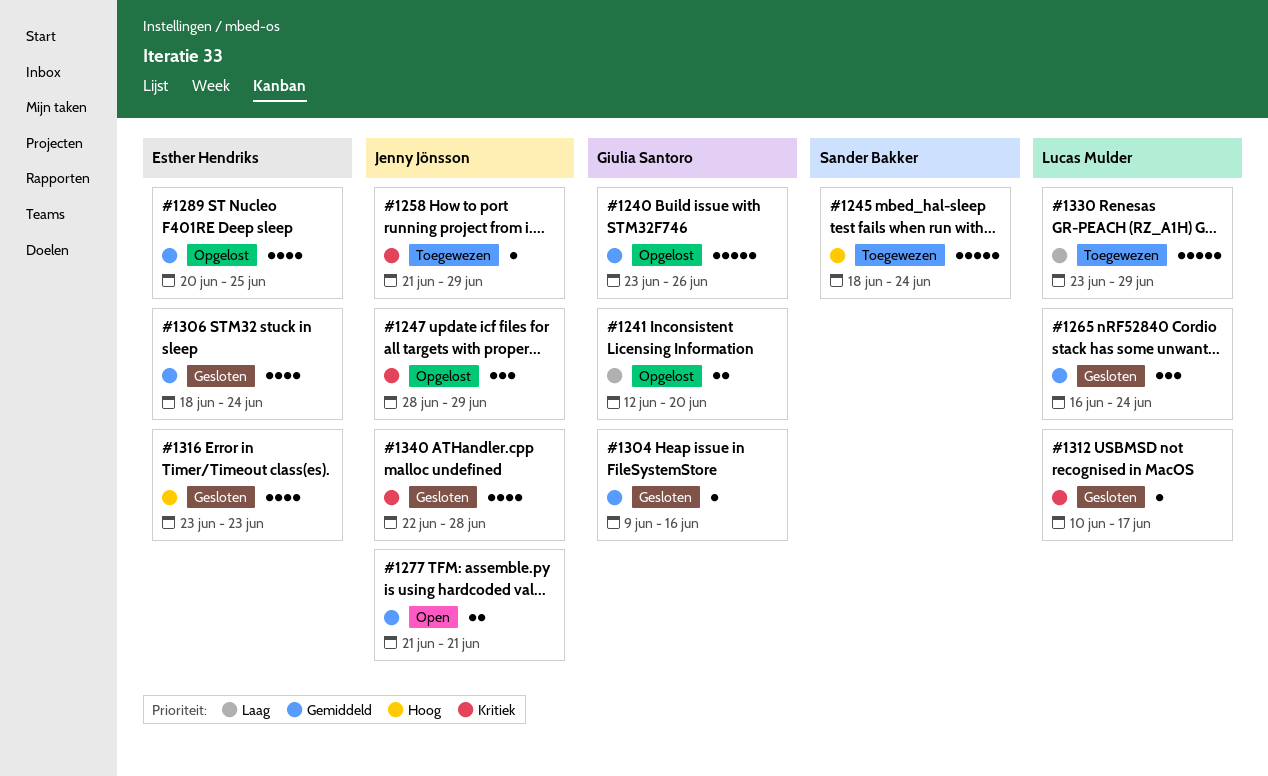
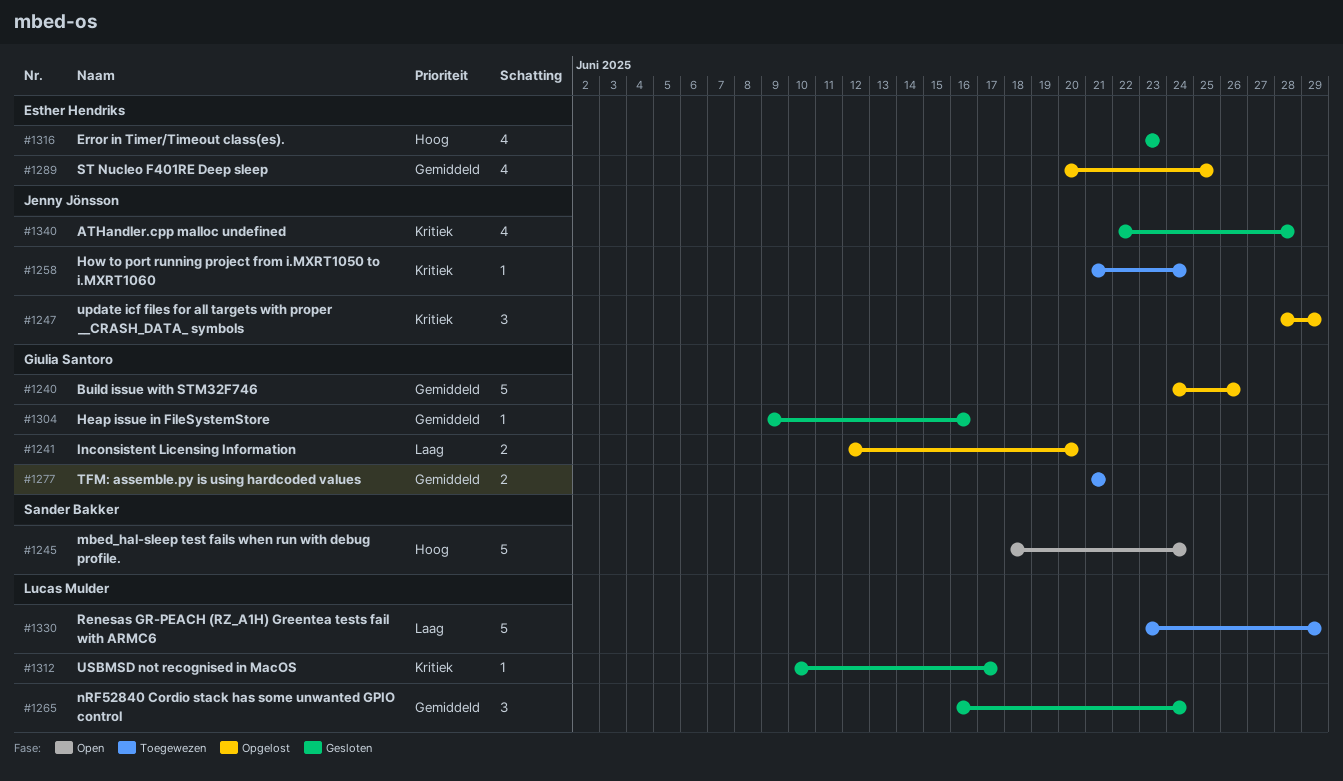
#1240, start: Jun 23 -> Jun 24
#1245, status: Toegewezen -> Open
#1258, due: Jun 29 -> Jun 24
#1277, status: Open -> Toegewezen
#1277, owner: Jenny Jönsson -> Giulia Santoro
#1306: present -> none

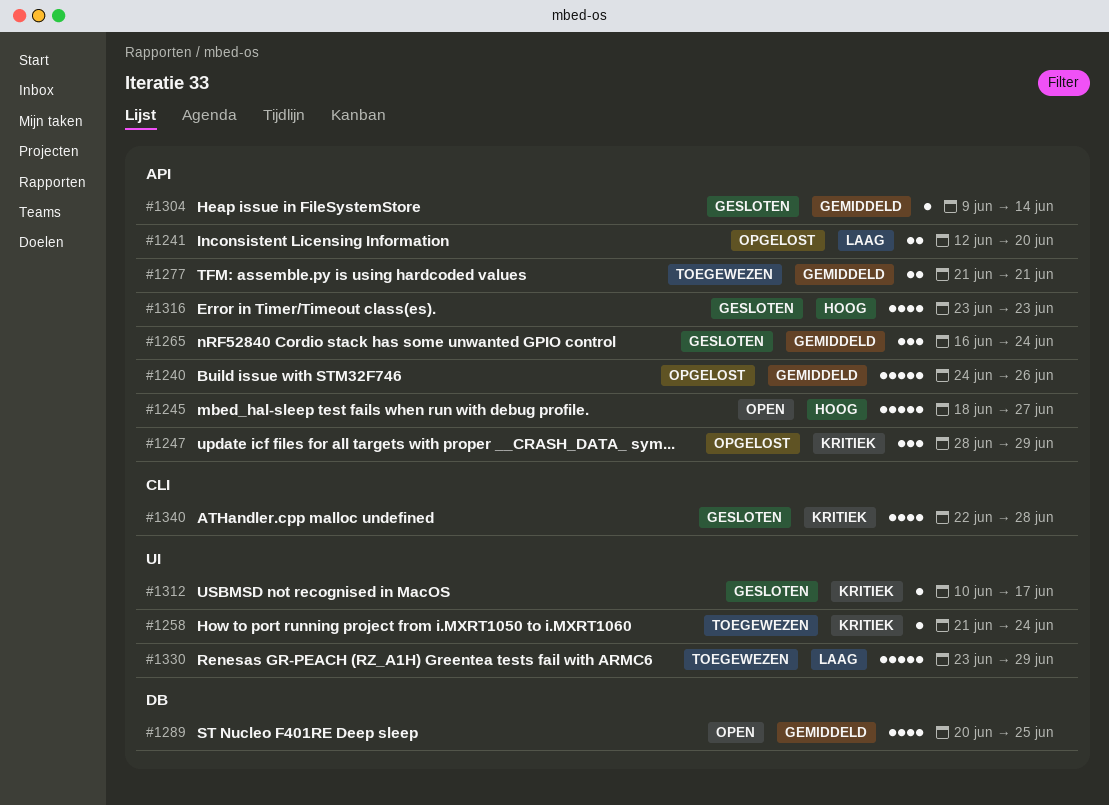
#1245, due: Jun 24 -> Jun 27
#1289, status: Opgelost -> Open
#1304, due: Jun 16 -> Jun 14

